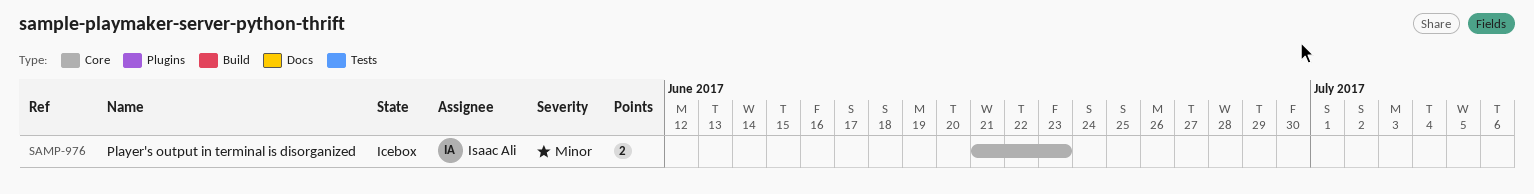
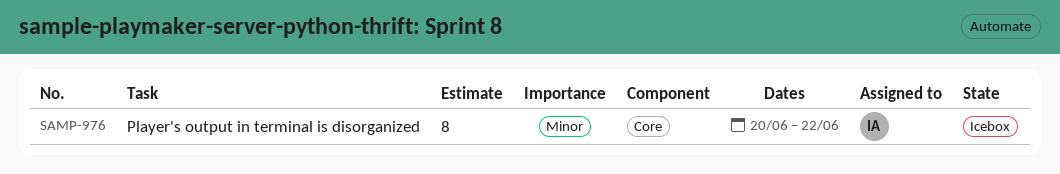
SAMP-976, estimate: 2 -> 8
SAMP-976, start: Jun 21 -> Jun 20
SAMP-976, due: Jun 23 -> Jun 22

